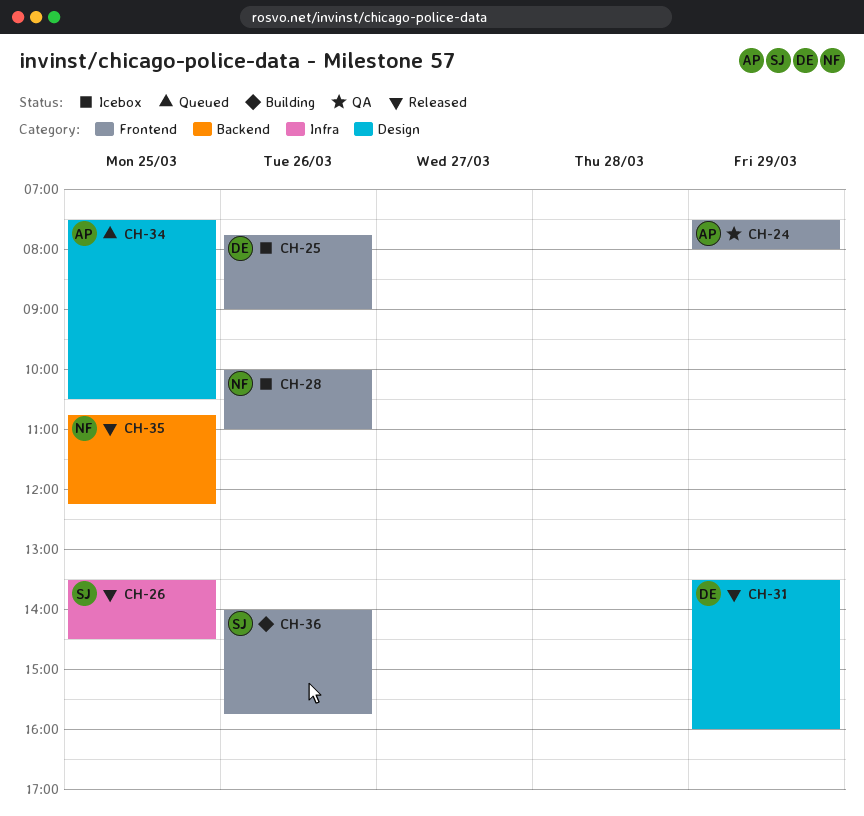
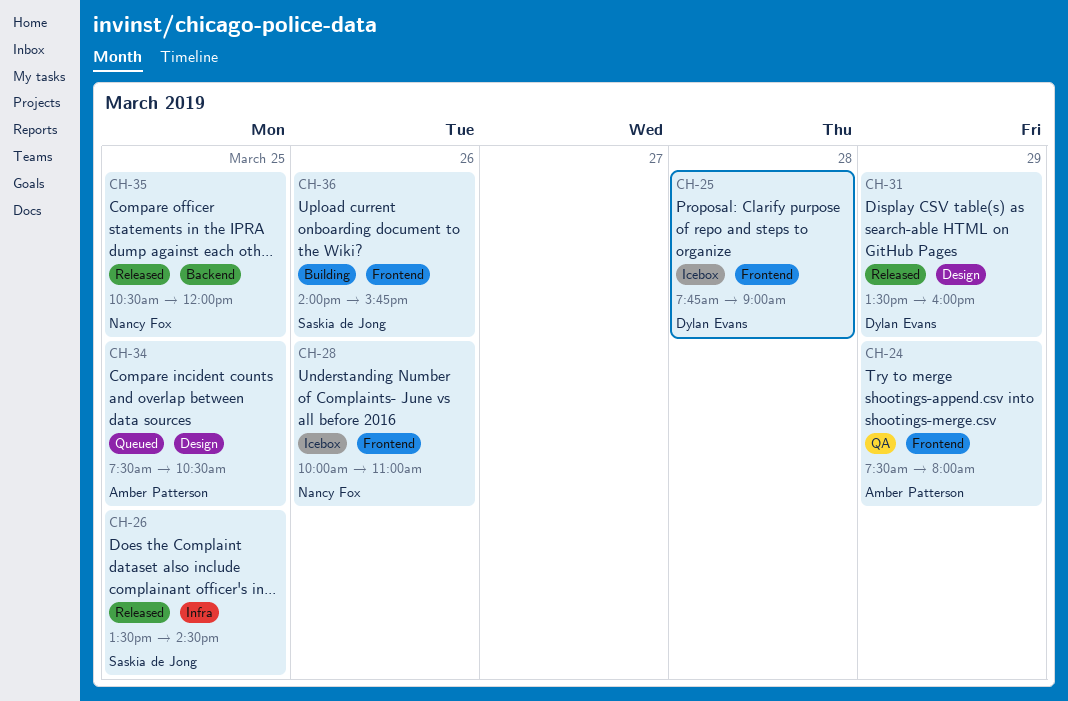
CH-25, day: Mar 26 -> Mar 28
CH-35, begins: 10:45 -> 10:30
CH-35, ends: 12:15 -> 12:00

